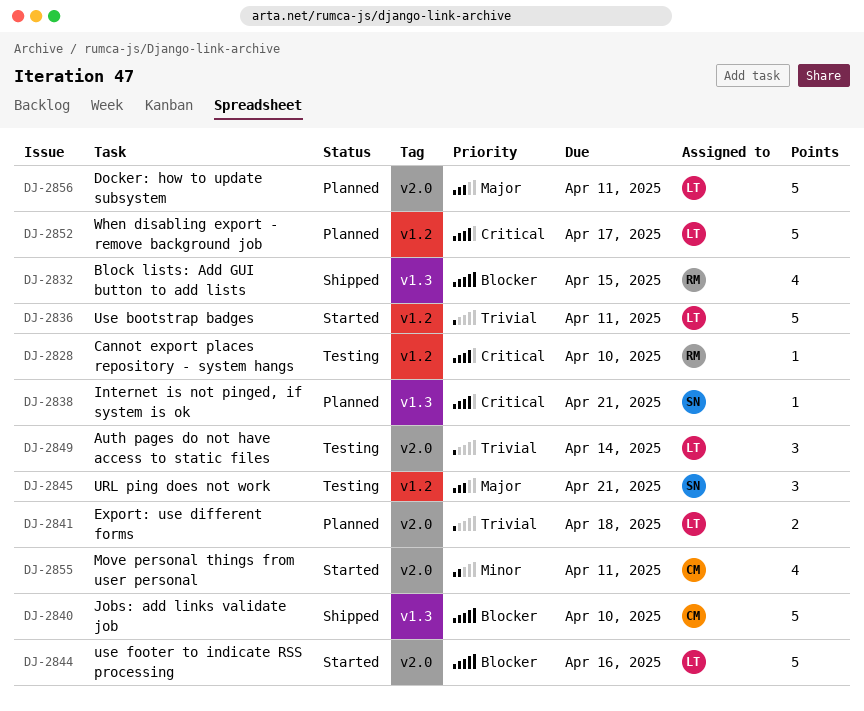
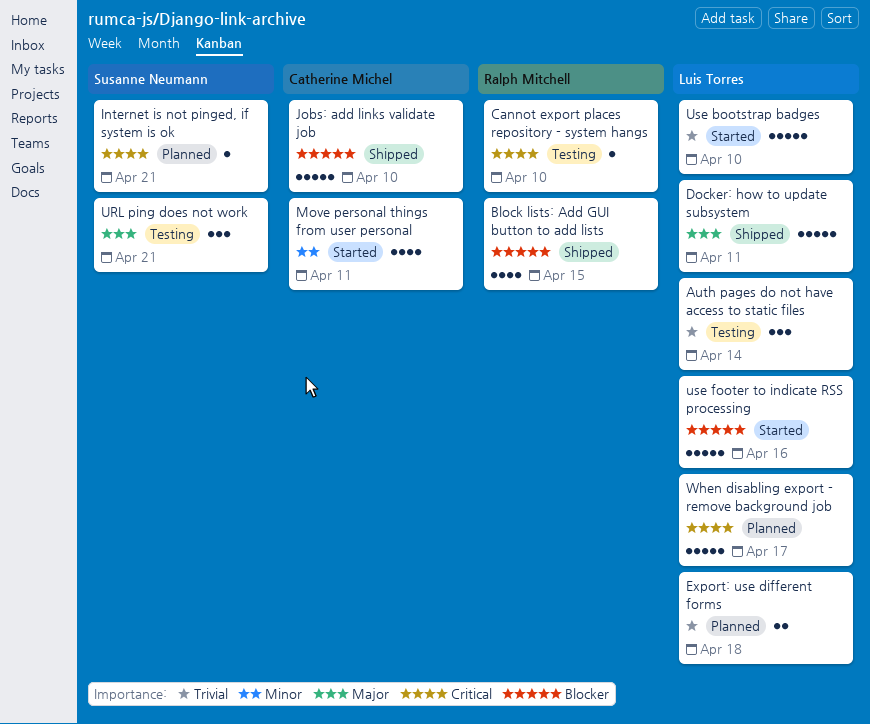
Docker: how to update subsystem, status: Planned -> Shipped
Use bootstrap badges, due: Apr 11 -> Apr 10

